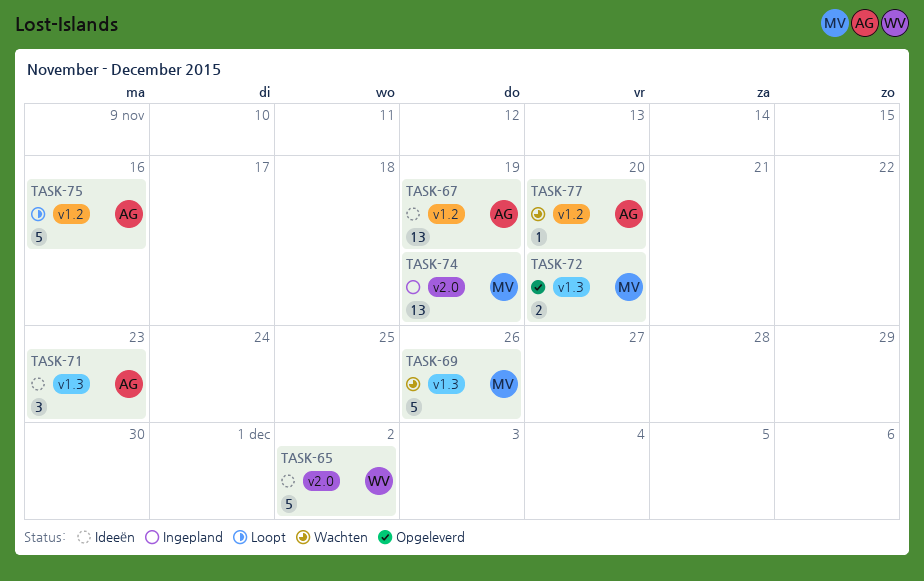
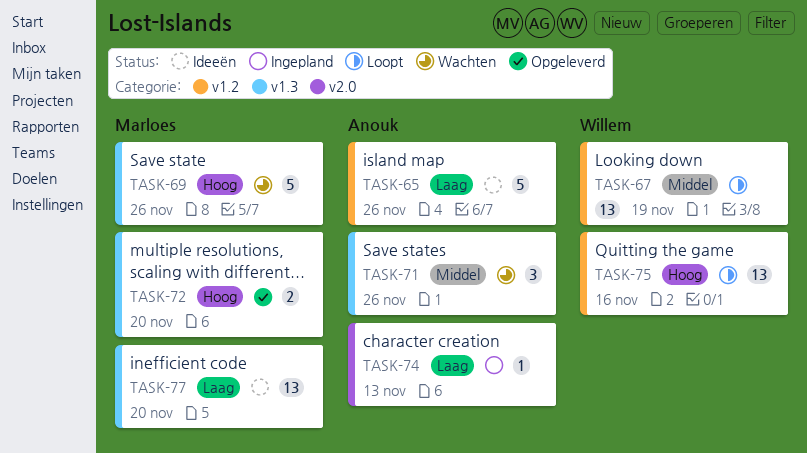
TASK-65, owner: Willem -> Anouk
TASK-65, label: v2.0 -> v1.2
TASK-65, due: Dec 2 -> Nov 26
TASK-67, status: Ideeën -> Loopt
TASK-67, owner: Anouk -> Willem
TASK-71, status: Ideeën -> Wachten
TASK-71, due: Nov 23 -> Nov 26
TASK-74, owner: Marloes -> Anouk
TASK-74, estimate: 13 -> 1
TASK-74, due: Nov 19 -> Nov 13
TASK-75, owner: Anouk -> Willem
TASK-75, estimate: 5 -> 13
TASK-77, status: Wachten -> Ideeën
TASK-77, owner: Anouk -> Marloes
TASK-77, label: v1.2 -> v1.3
TASK-77, estimate: 1 -> 13

